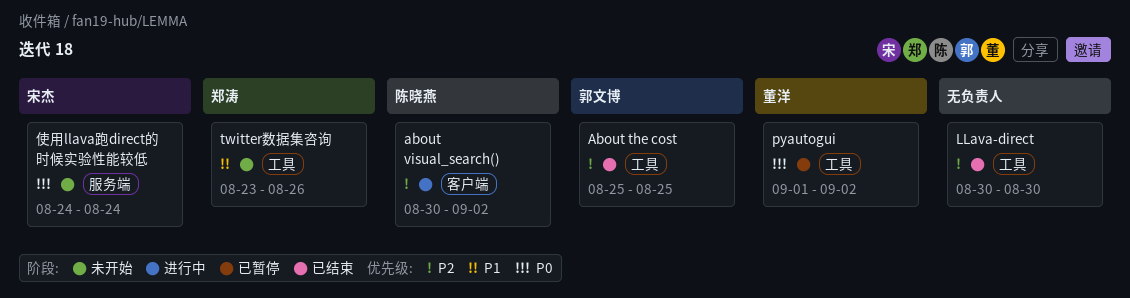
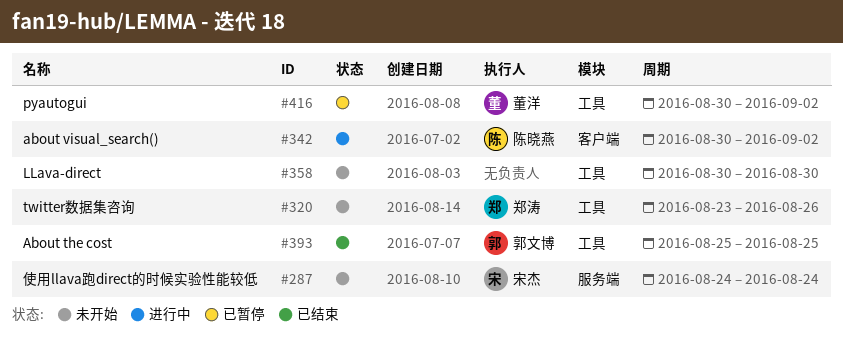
LLava-direct, status: 已结束 -> 未开始
pyautogui, start: Sep 1 -> Aug 30

